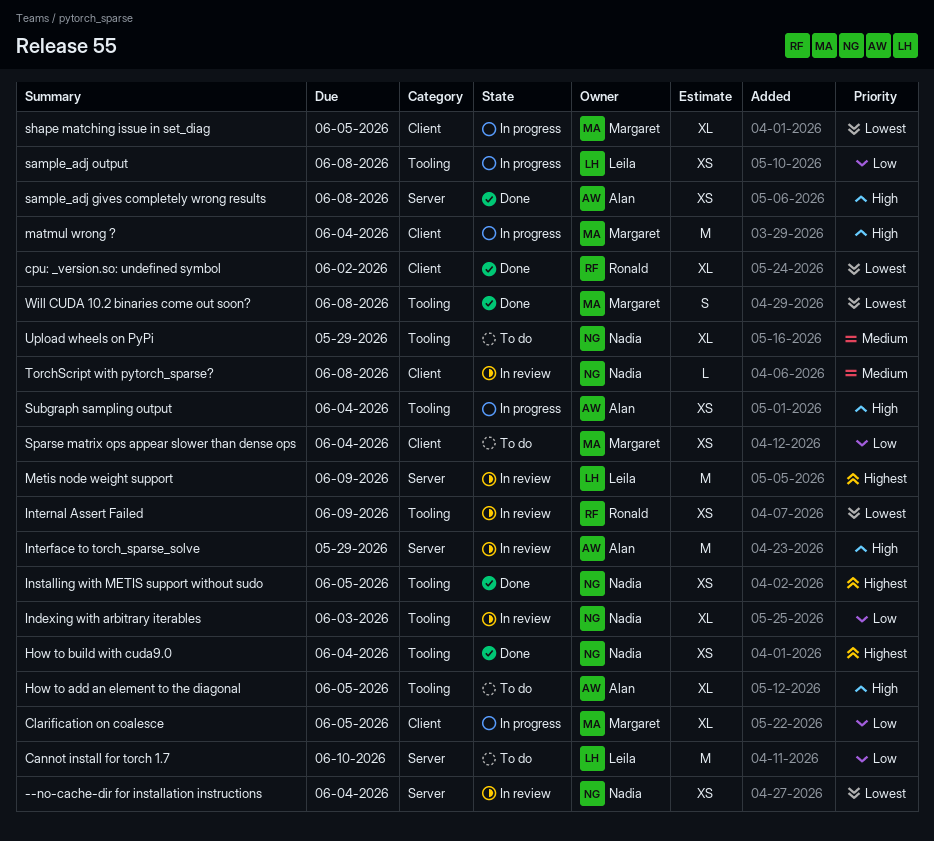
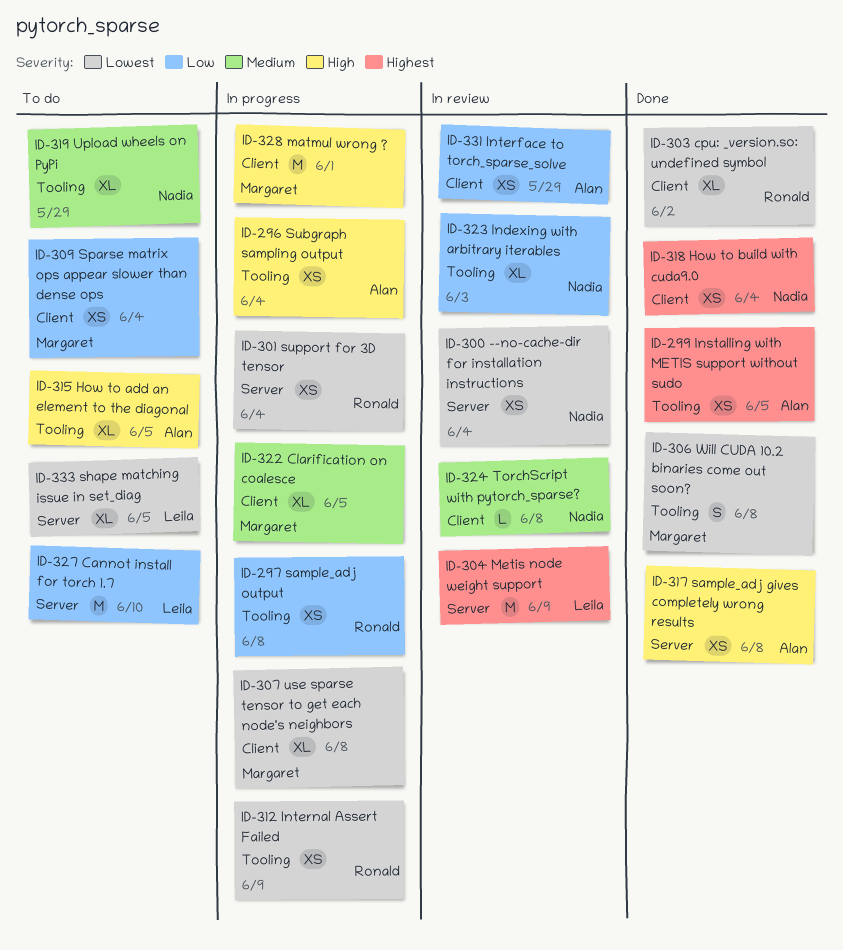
Clarification on coalesce, priority: Low -> Medium
How to build with cuda9.0, label: Tooling -> Client
Installing with METIS support without sudo, owner: Nadia -> Alan
Interface to torch_sparse_solve, priority: High -> Low
Interface to torch_sparse_solve, label: Server -> Client
Interface to torch_sparse_solve, estimate: M -> XS
Internal Assert Failed, status: In review -> In progress
matmul wrong ?, due: Jun 4 -> Jun 1
sample_adj output, owner: Leila -> Ronald
shape matching issue in set_diag, status: In progress -> To do
shape matching issue in set_diag, owner: Margaret -> Leila
shape matching issue in set_diag, label: Client -> Server
support for 3D tensor: none -> present
use sparse tensor to get each node's neighbors: none -> present

